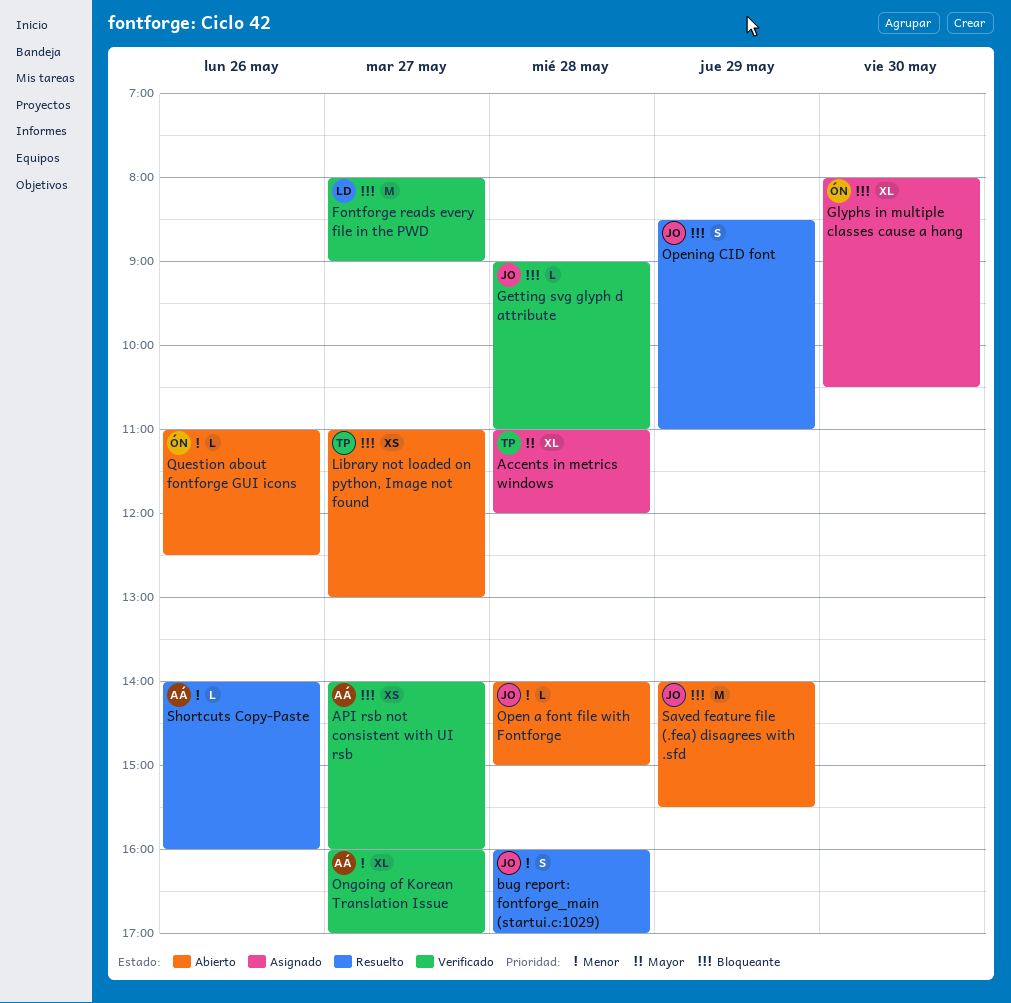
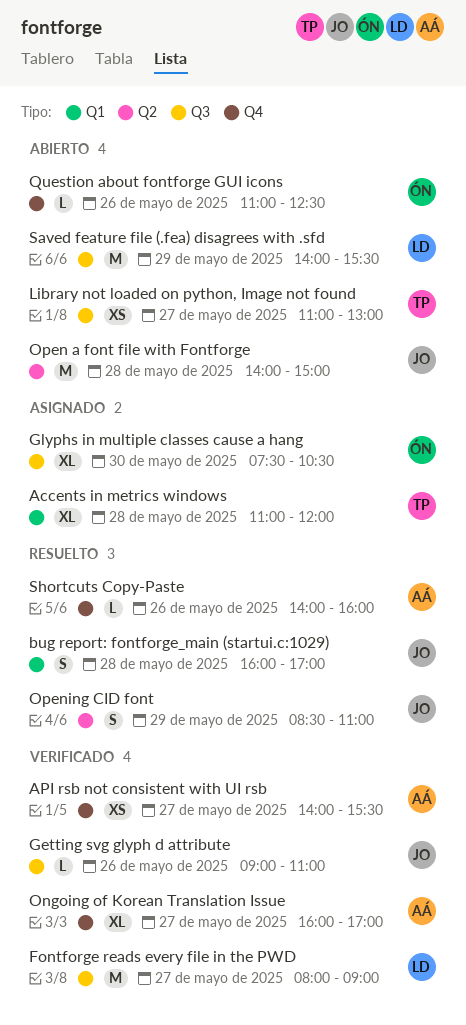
API rsb not consistent with UI rsb, ends: 16:00 -> 15:30
Getting svg glyph d attribute, day: May 28 -> May 26
Glyphs in multiple classes cause a hang, begins: 08:00 -> 07:30
Open a font file with Fontforge, estimate: L -> M
Saved feature file (.fea) disagrees with .sfd, owner: JO -> LD

